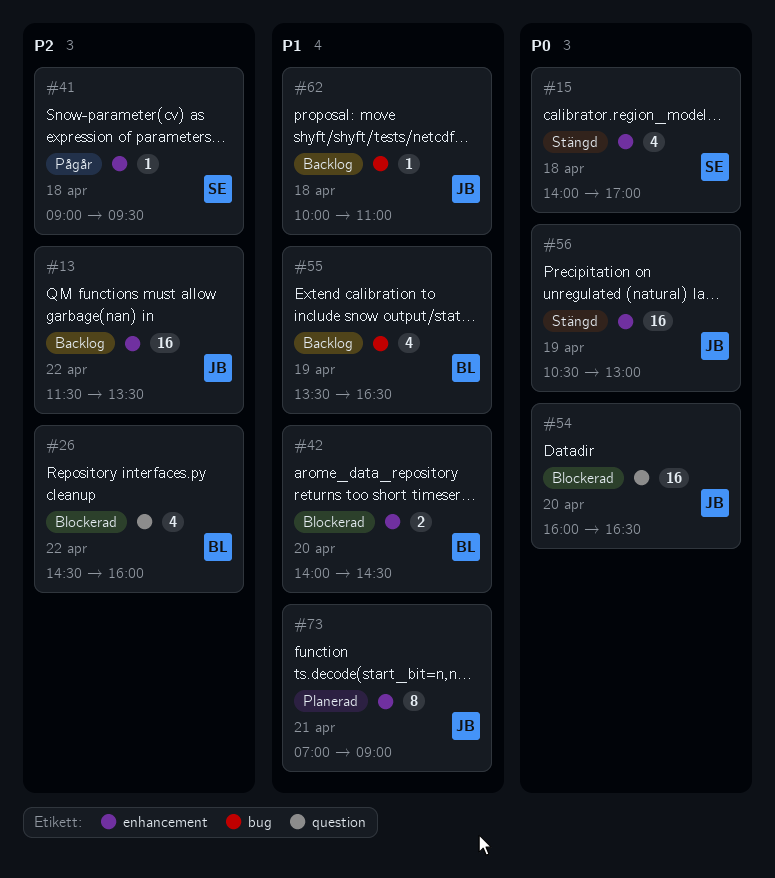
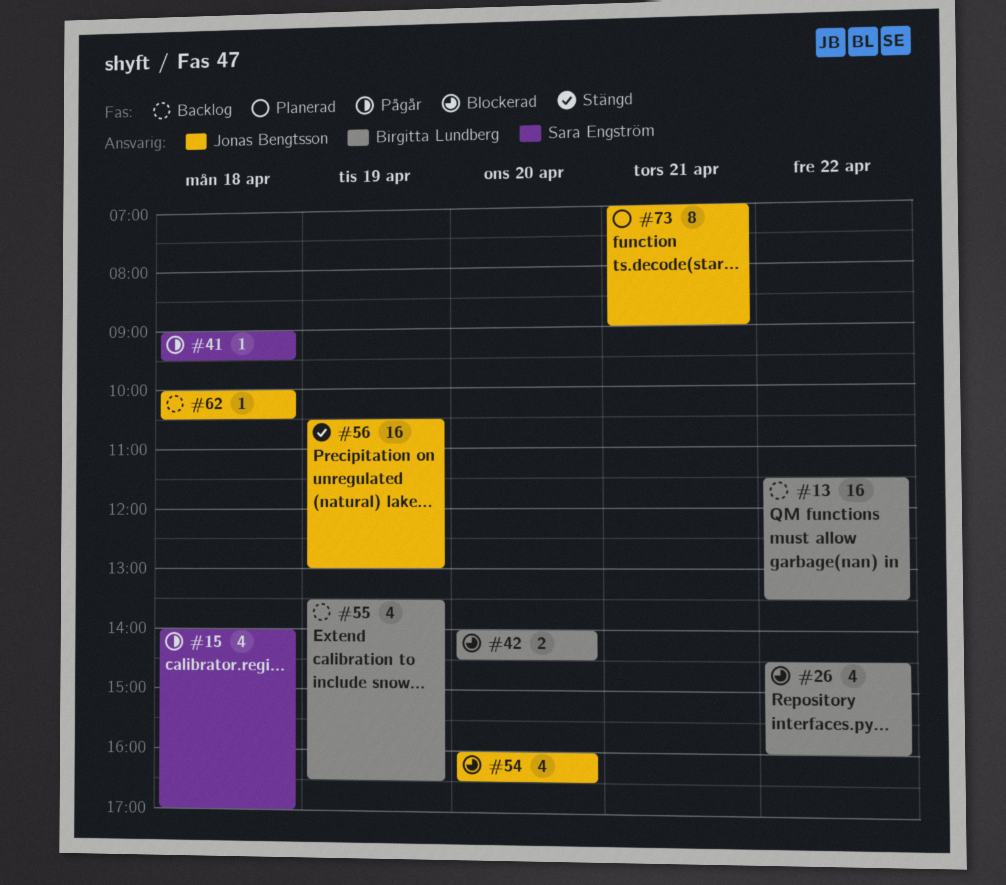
#13, owner: Jonas Bengtsson -> Birgitta Lundberg
#15, status: Stängd -> Pågår
#54, estimate: 16 -> 4
#62, ends: 11:00 -> 10:30

